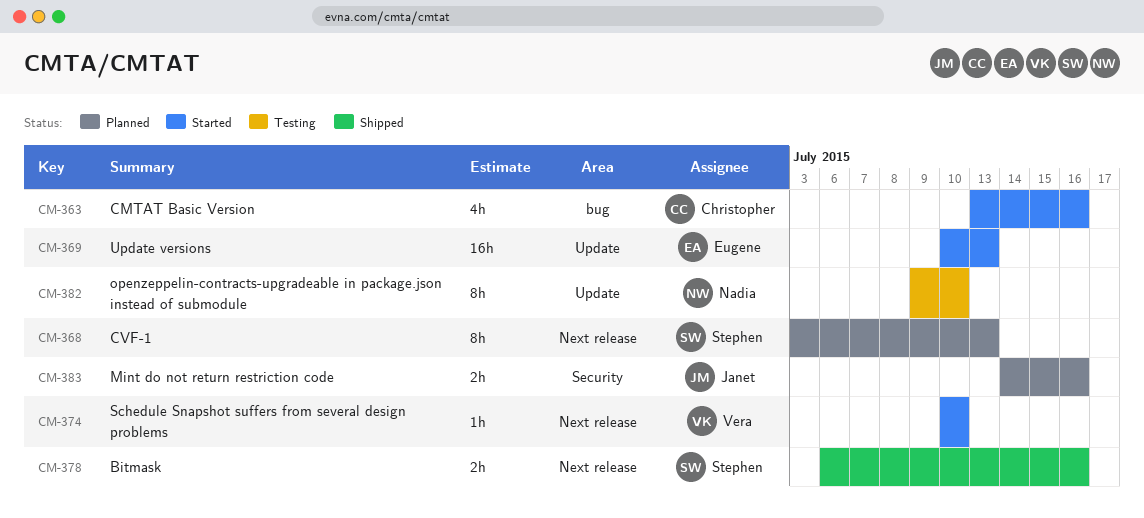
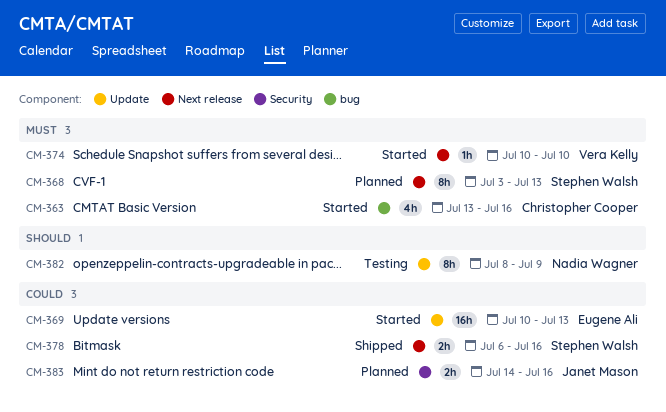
CM-382, start: Jul 9 -> Jul 8
CM-382, due: Jul 10 -> Jul 9

